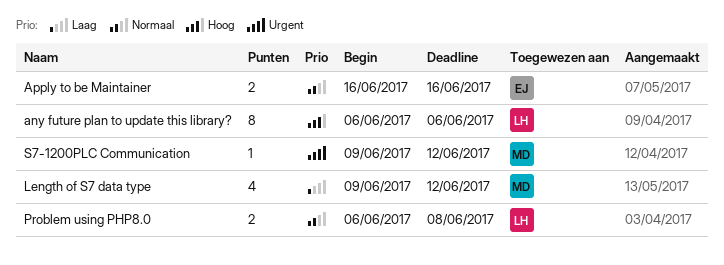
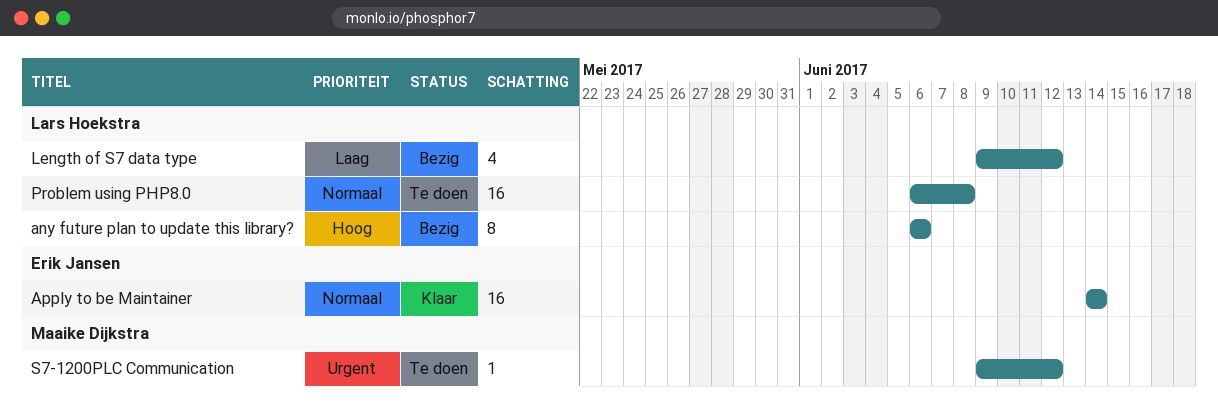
Apply to be Maintainer, estimate: 2 -> 16
Apply to be Maintainer, start: Jun 16 -> Jun 14
Apply to be Maintainer, due: Jun 16 -> Jun 14
Length of S7 data type, owner: Maaike Dijkstra -> Lars Hoekstra
Problem using PHP8.0, estimate: 2 -> 16

